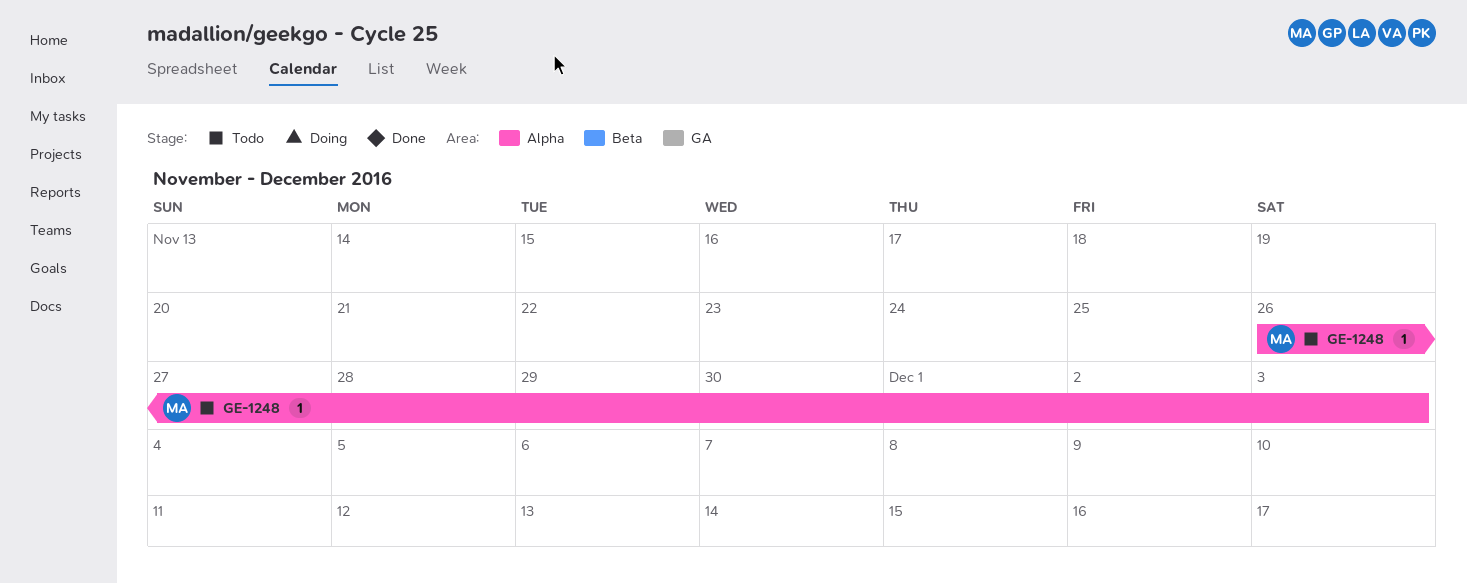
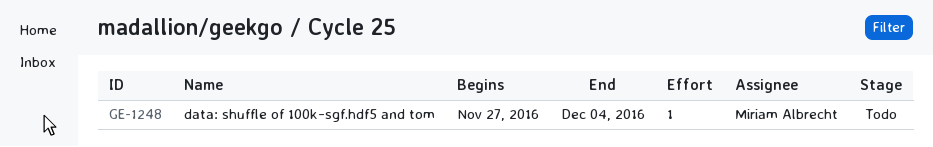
GE-1248, start: Nov 26 -> Nov 27
GE-1248, due: Dec 3 -> Dec 4

